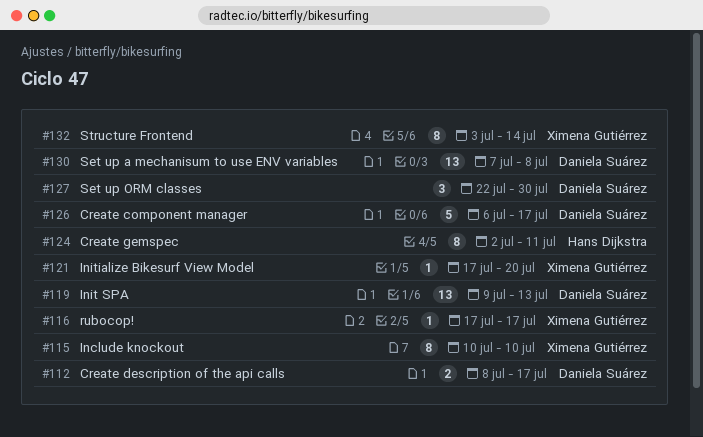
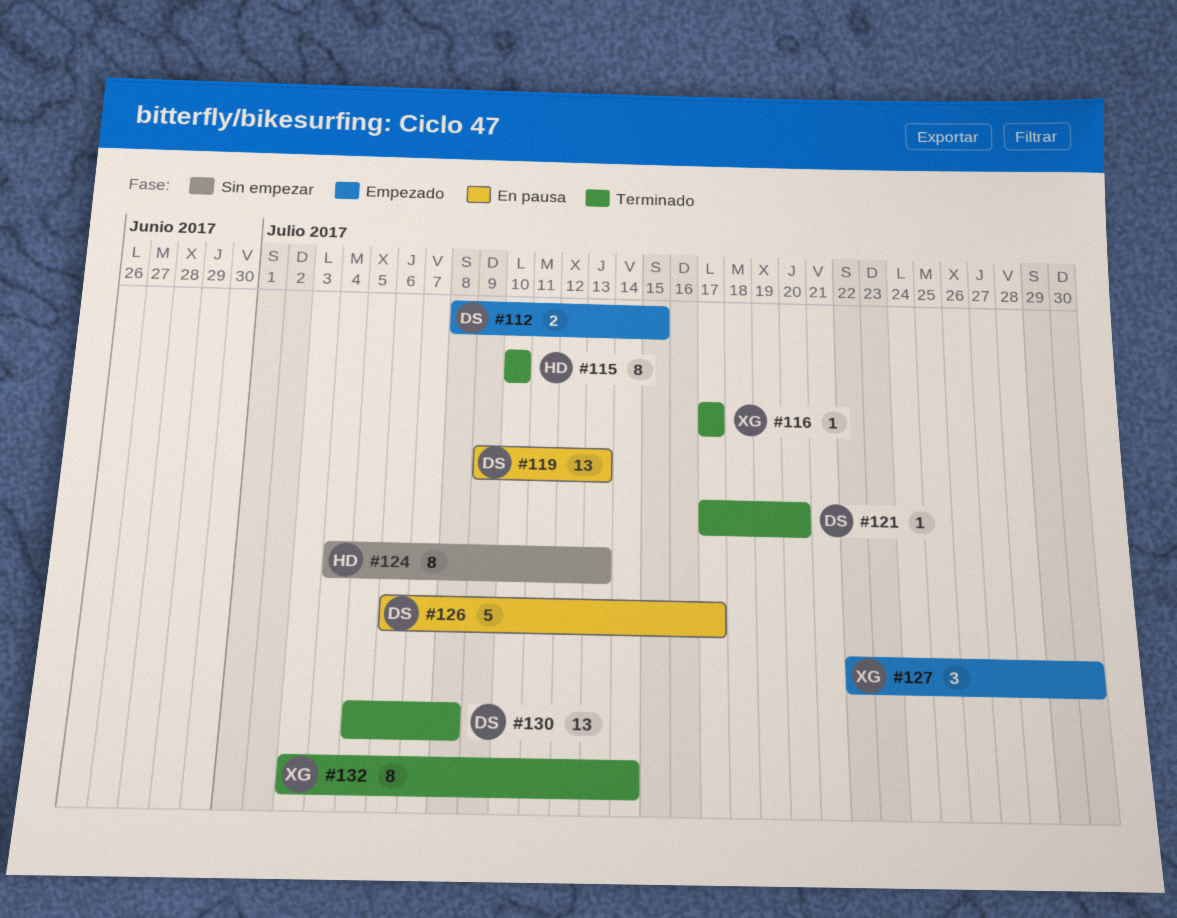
#112, due: Jul 17 -> Jul 15
#115, owner: Ximena Gutiérrez -> Hans Dijkstra
#121, owner: Ximena Gutiérrez -> Daniela Suárez
#124, start: Jul 2 -> Jul 4
#124, due: Jul 11 -> Jul 13
#127, owner: Daniela Suárez -> Ximena Gutiérrez
#130, start: Jul 7 -> Jul 5

